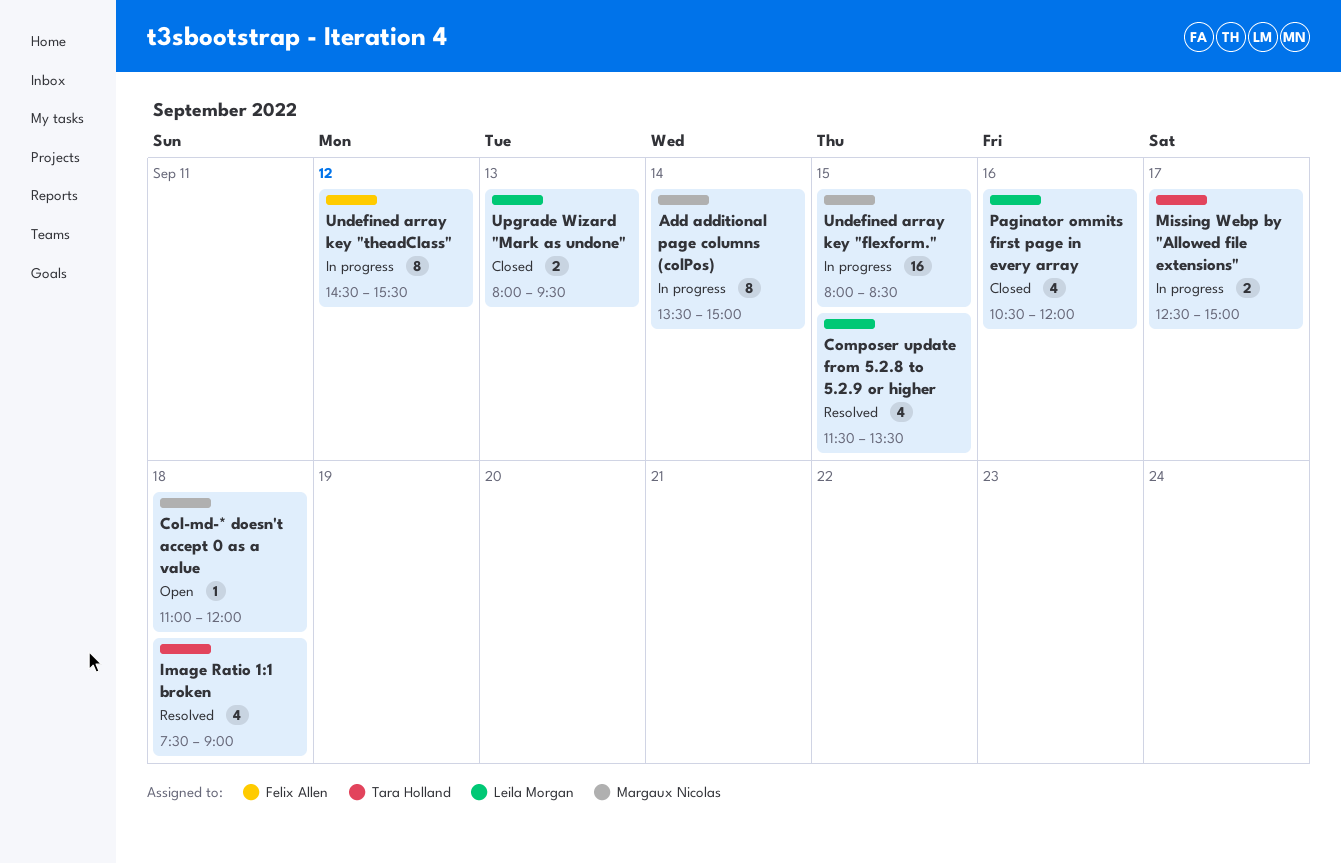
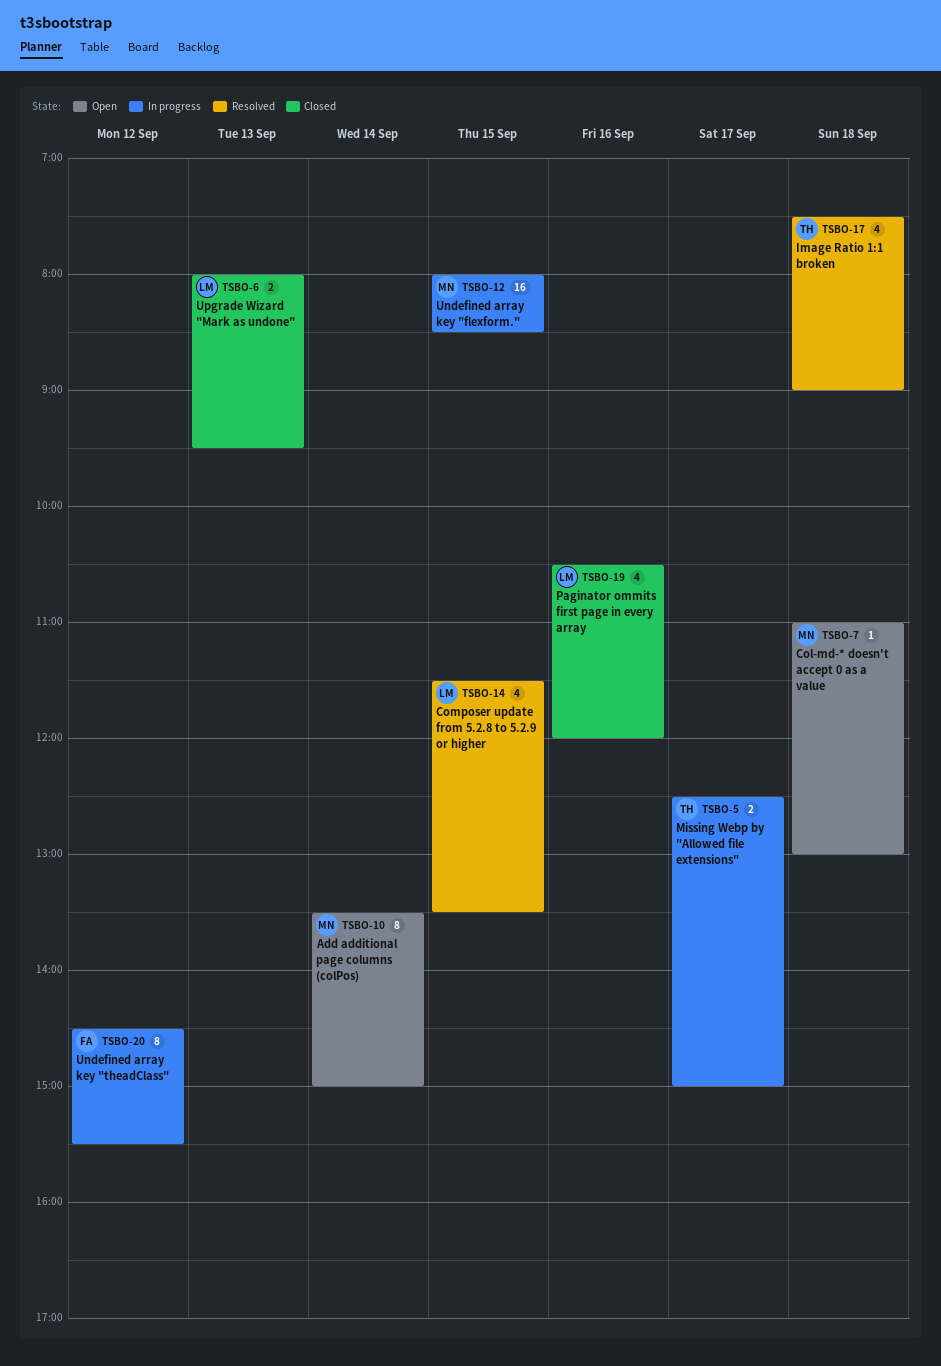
Add additional page columns (colPos), status: In progress -> Open
Col-md-* doesn't accept 0 as a value, ends: 12:00 -> 13:00

